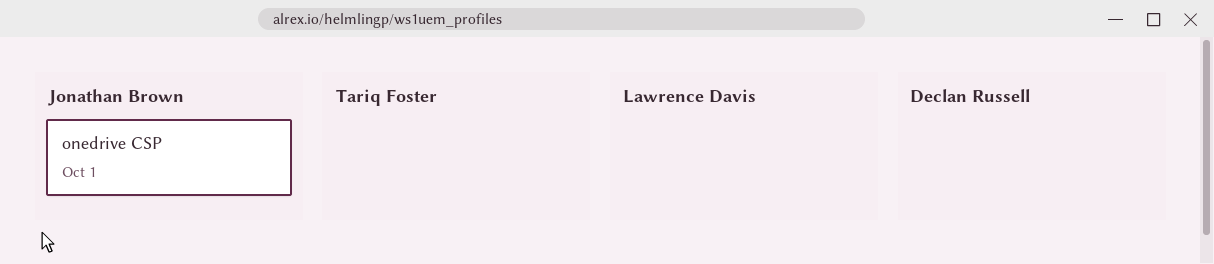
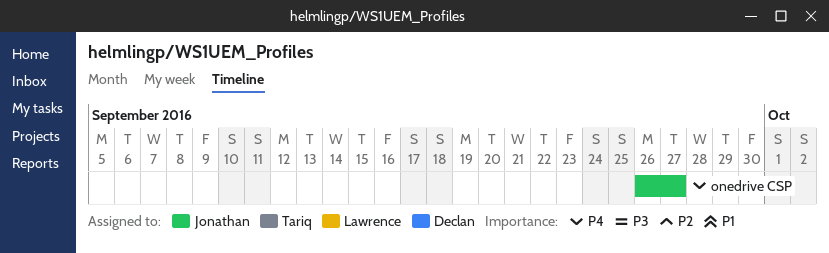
onedrive CSP, due: Oct 1 -> Sep 27

